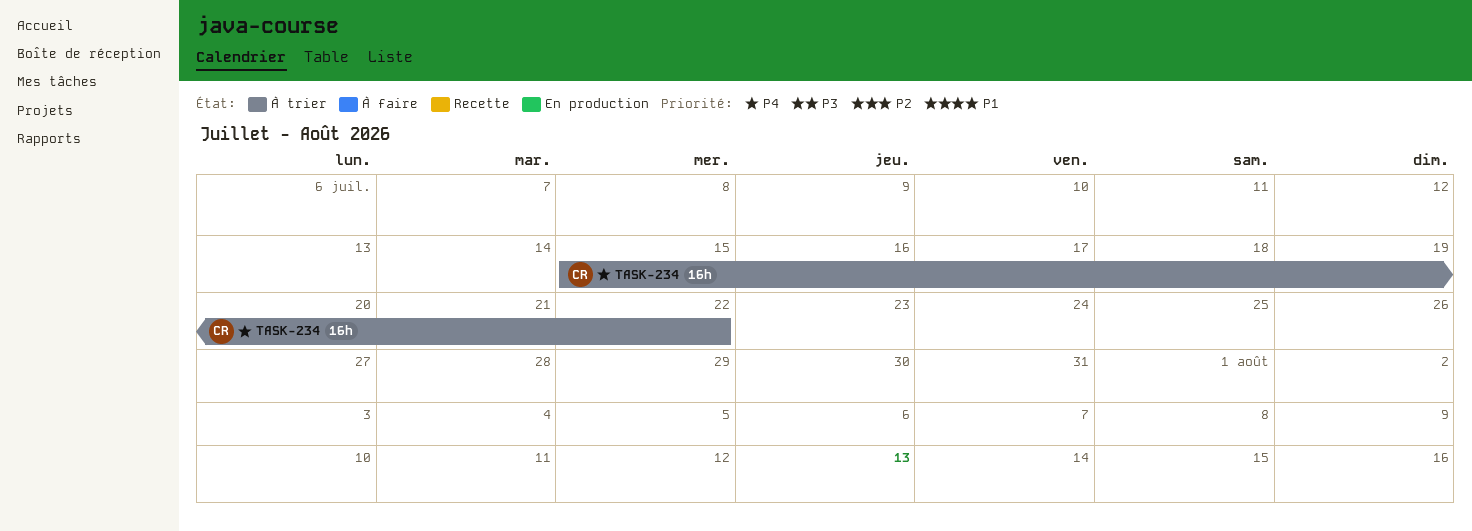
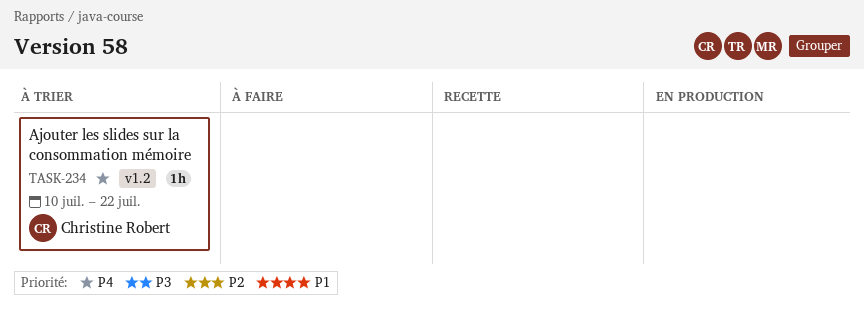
TASK-234, estimate: 16h -> 1h
TASK-234, start: Jul 15 -> Jul 10

